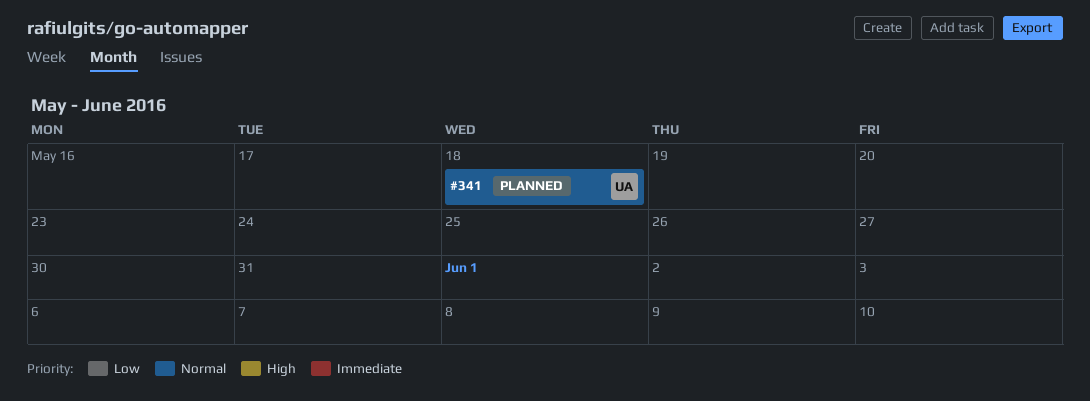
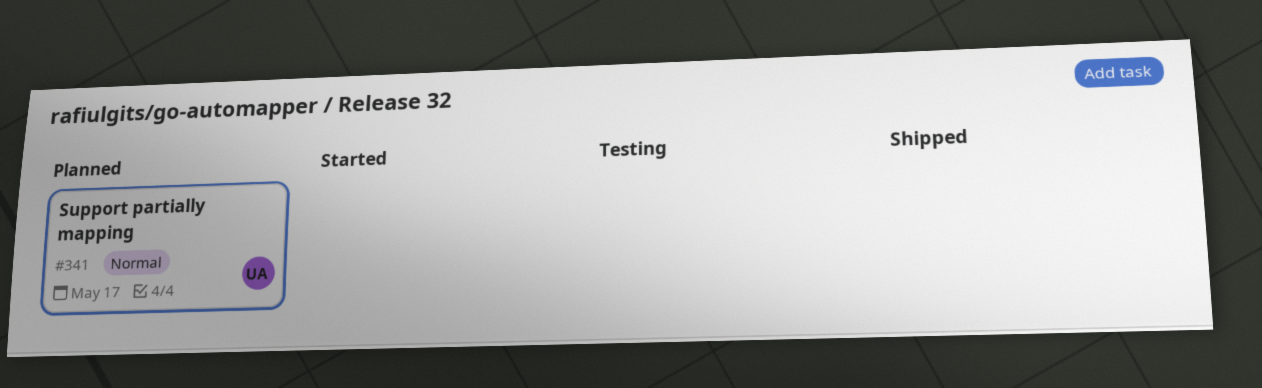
#341, due: May 18 -> May 17

